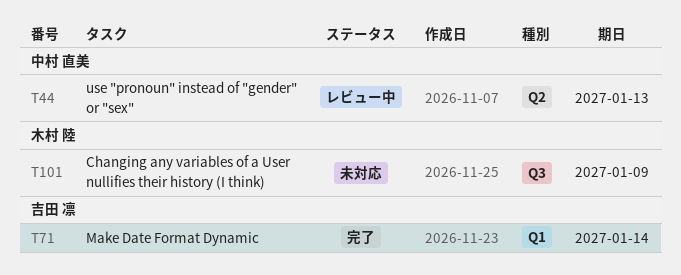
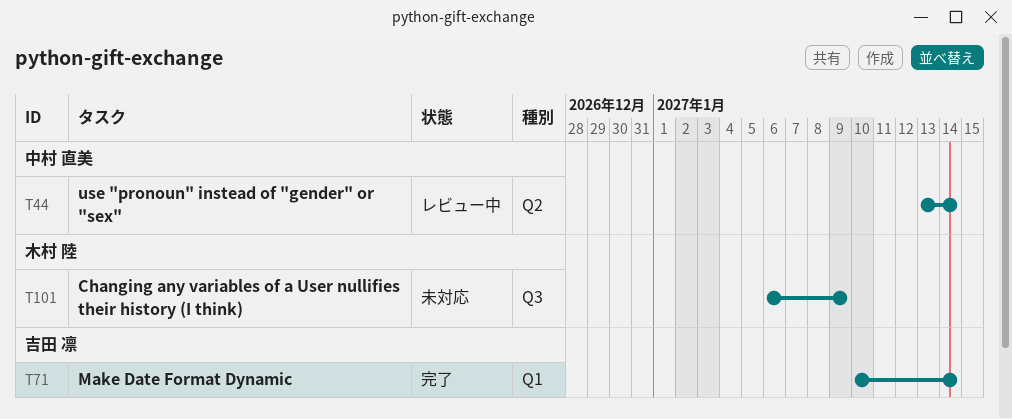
T44, due: Jan 13 -> Jan 14

